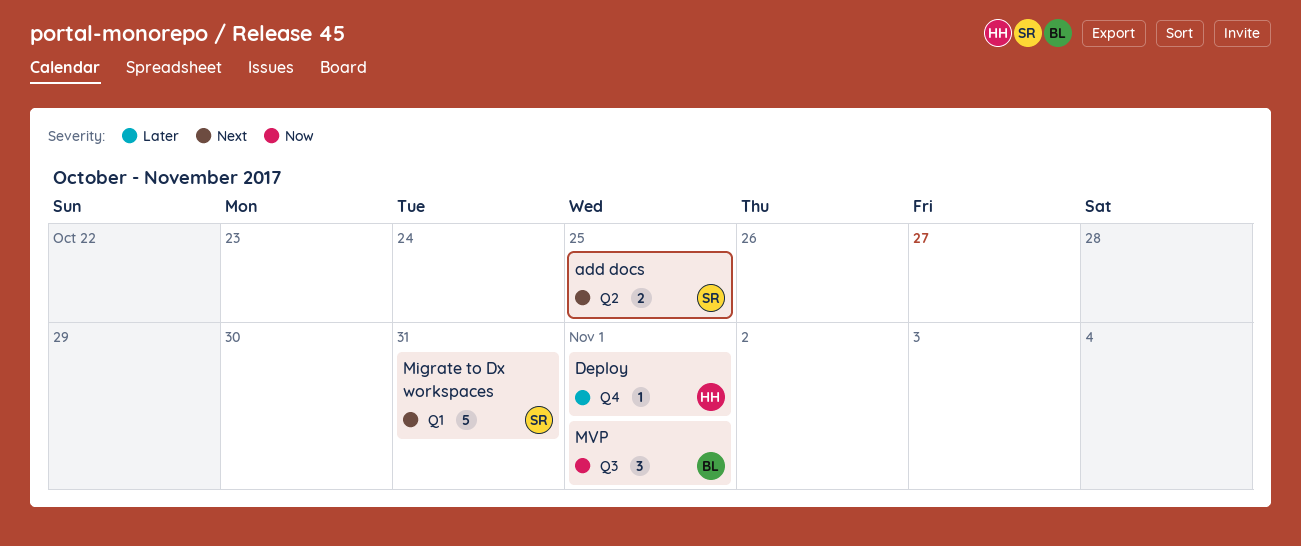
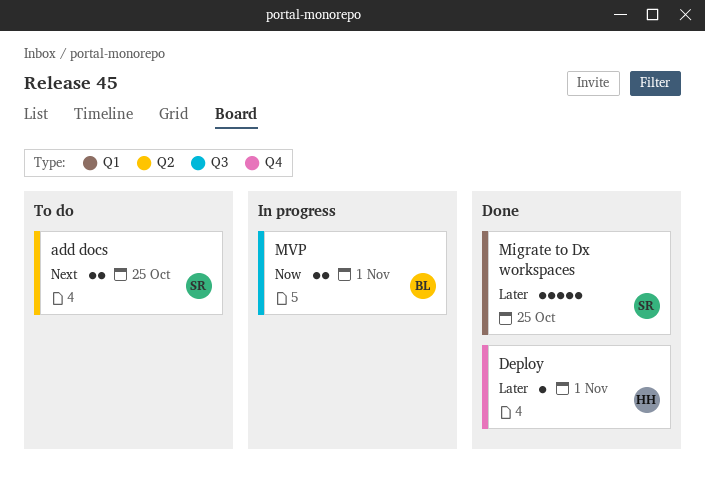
Migrate to Dx workspaces, priority: Next -> Later
Migrate to Dx workspaces, due: Oct 31 -> Oct 25
MVP, estimate: 3 -> 2

